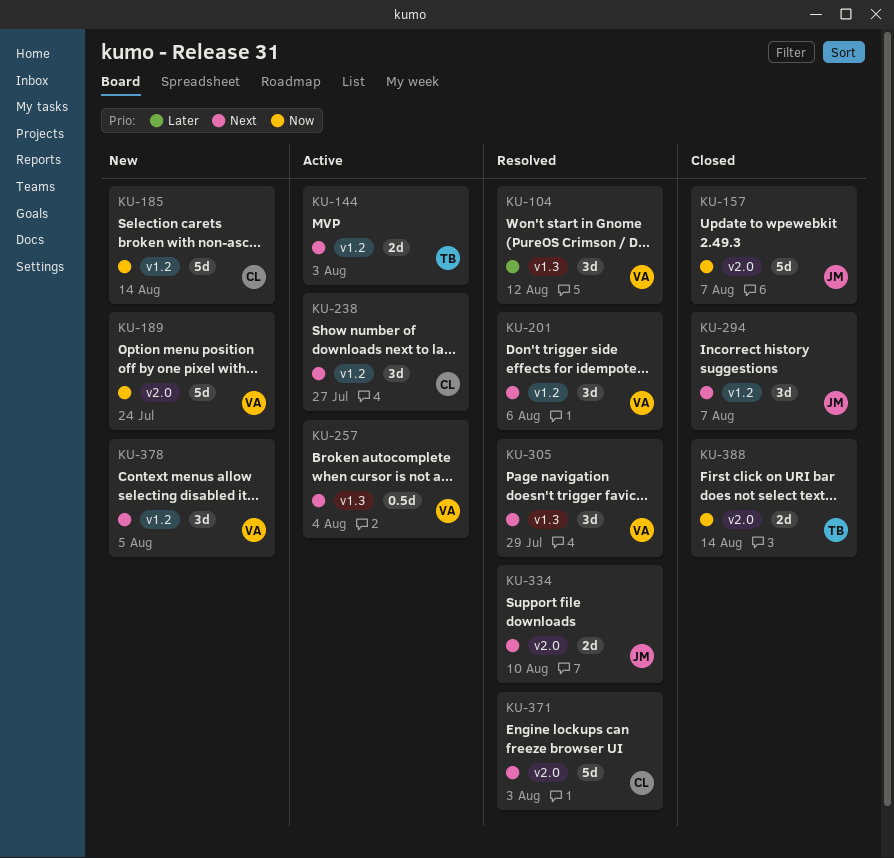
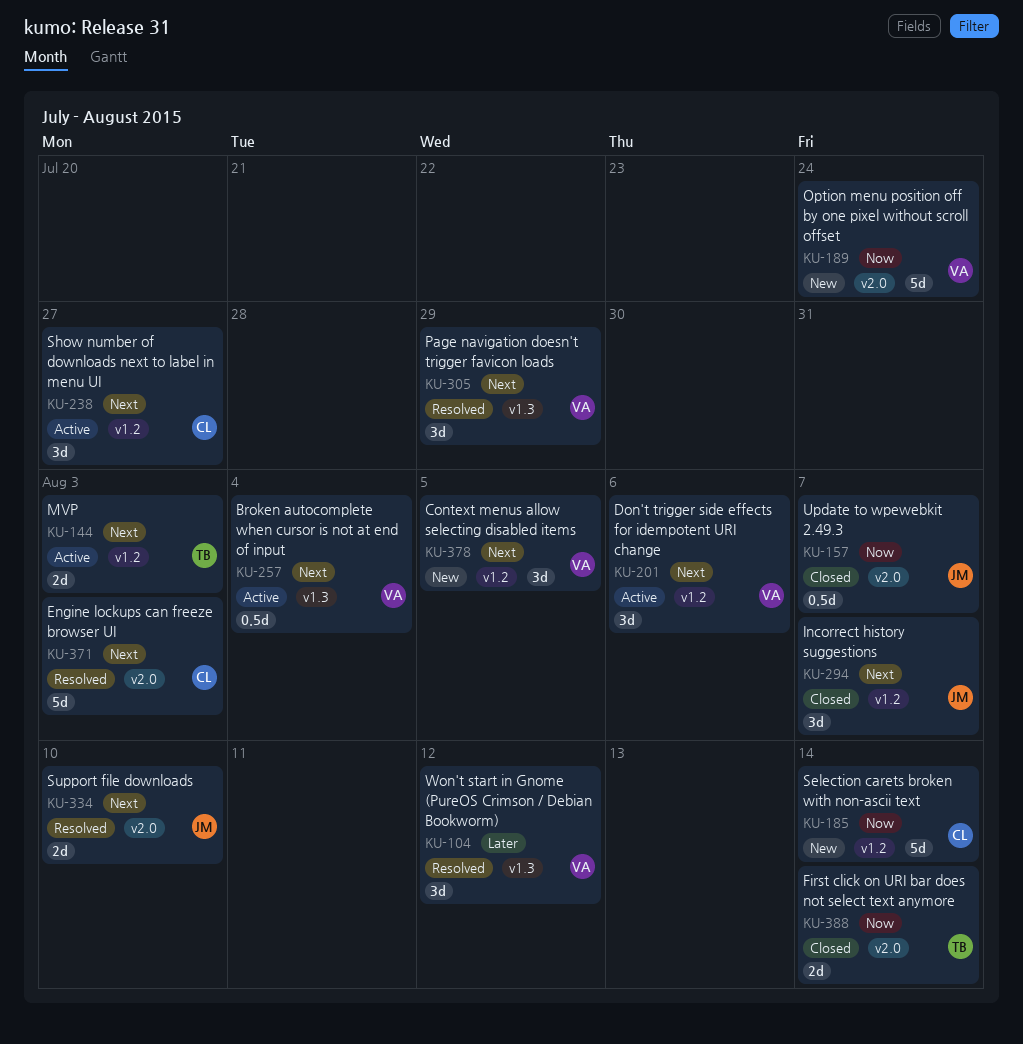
KU-157, estimate: 5d -> 0.5d
KU-201, status: Resolved -> Active

